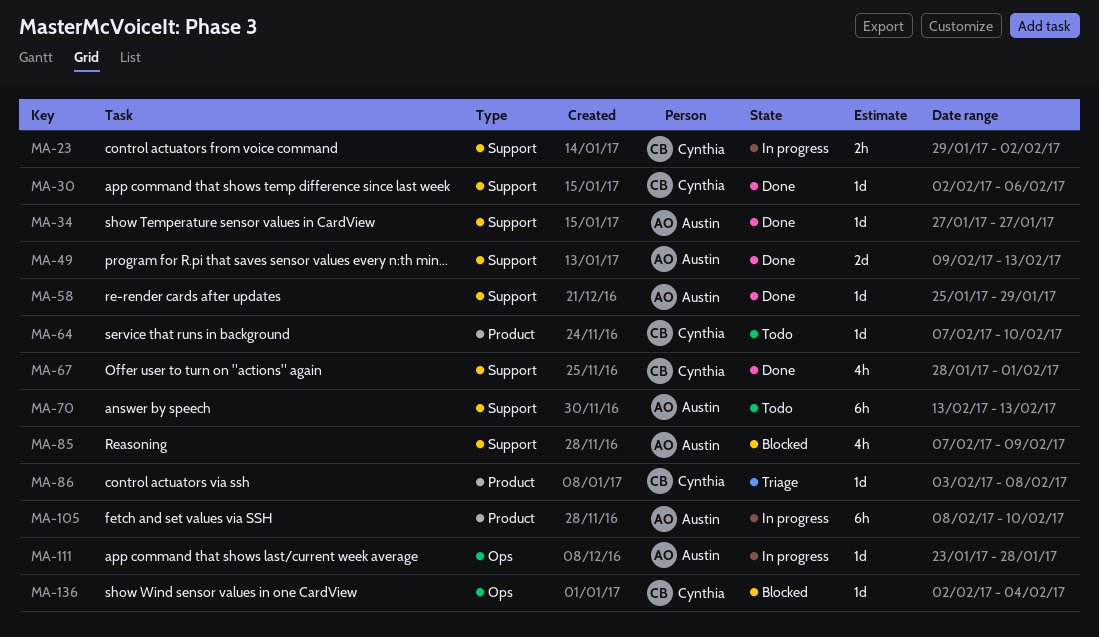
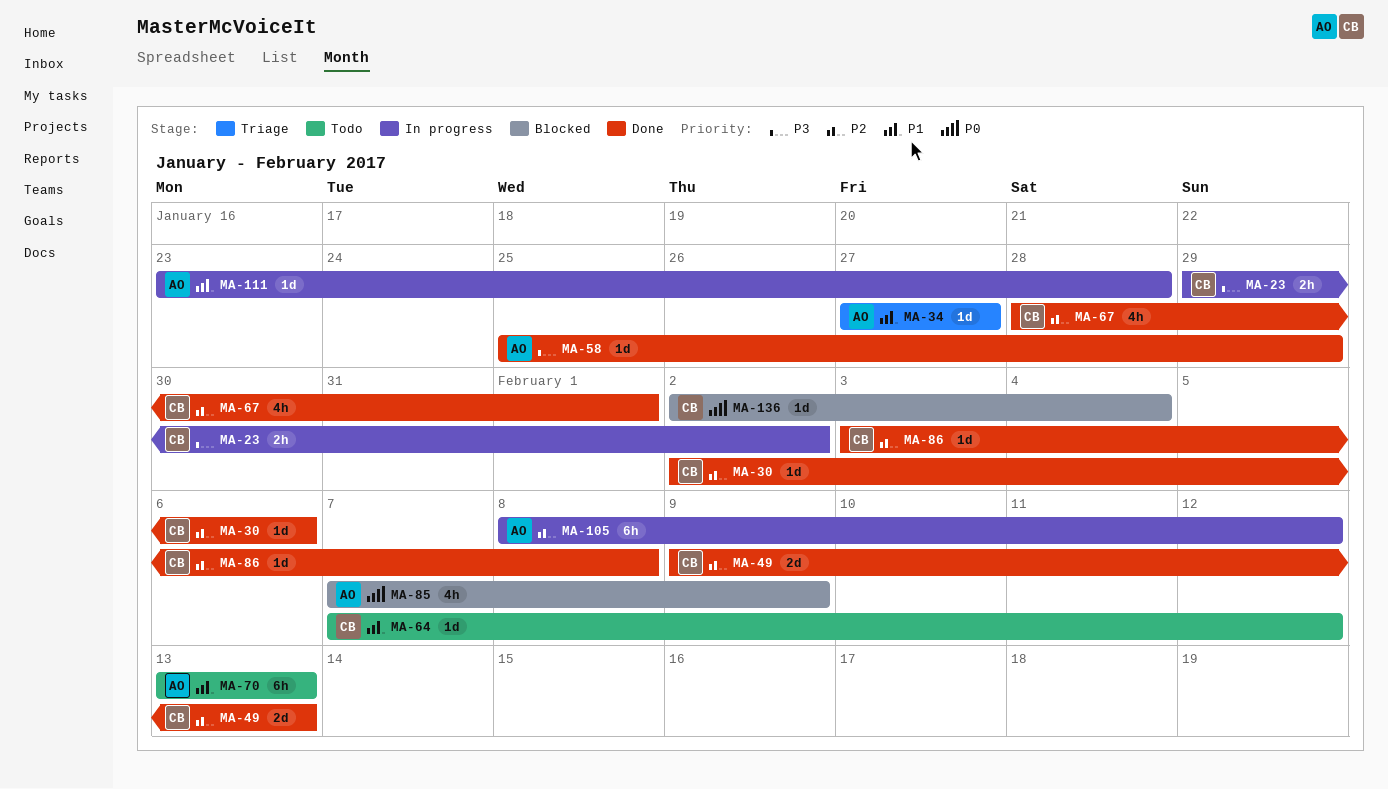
MA-34, status: Done -> Triage
MA-49, owner: Austin -> Cynthia
MA-64, due: Feb 10 -> Feb 12
MA-86, status: Triage -> Done
MA-105, due: Feb 10 -> Feb 12

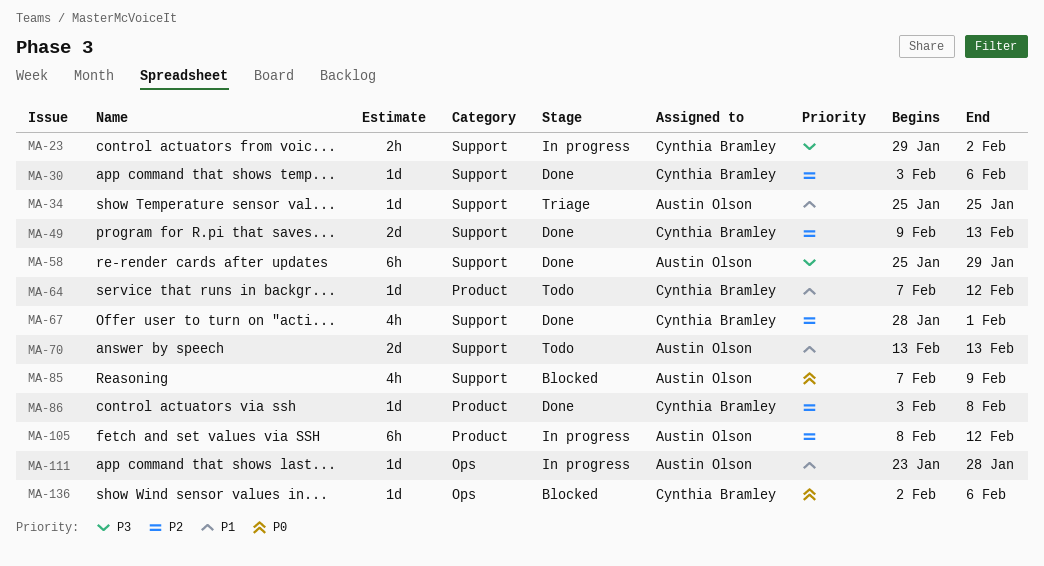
MA-30, start: Feb 2 -> Feb 3
MA-34, start: Jan 27 -> Jan 25
MA-34, due: Jan 27 -> Jan 25
MA-58, estimate: 1d -> 6h
MA-70, estimate: 6h -> 2d
MA-136, due: Feb 4 -> Feb 6

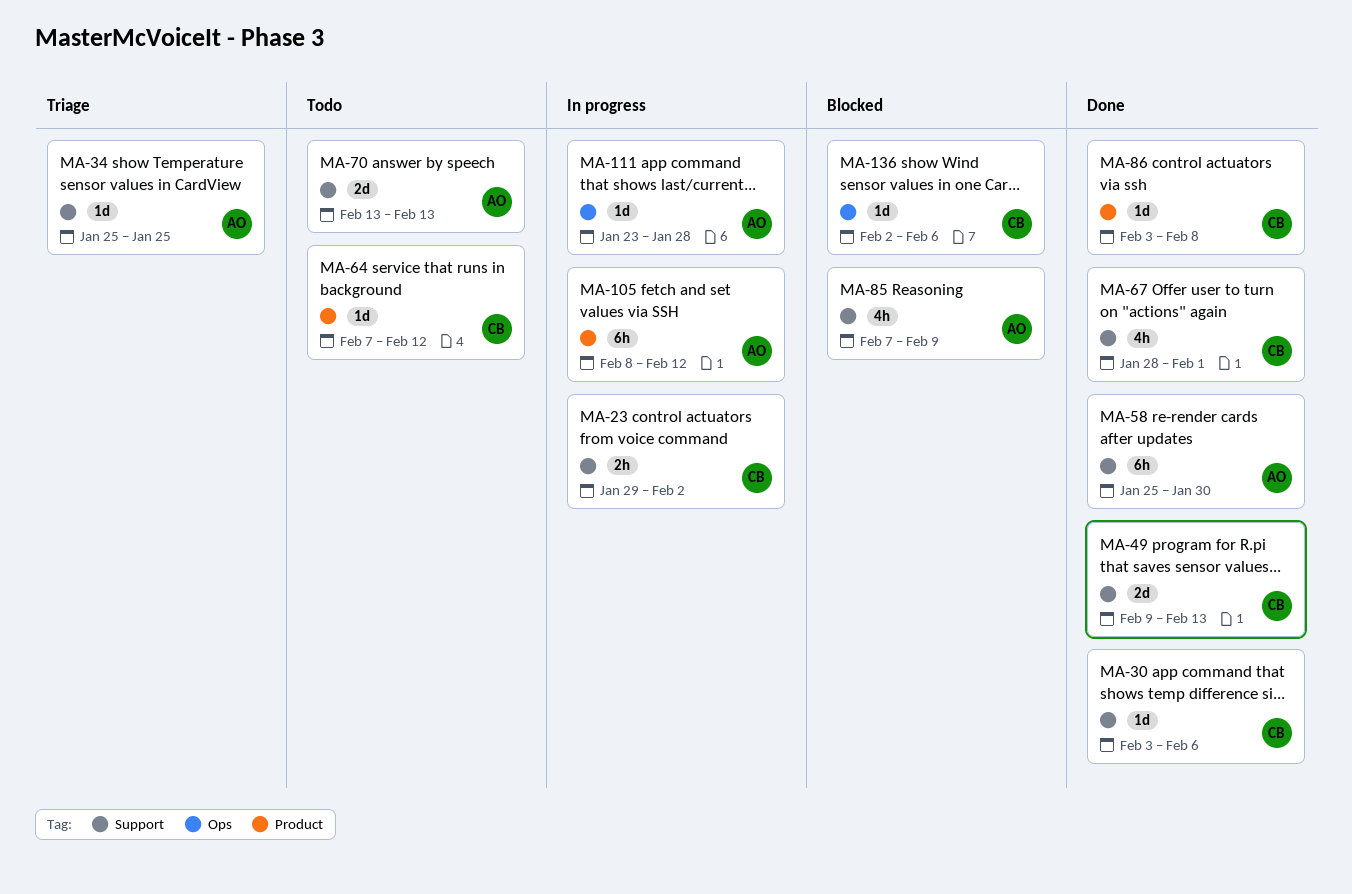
MA-58, due: Jan 29 -> Jan 30

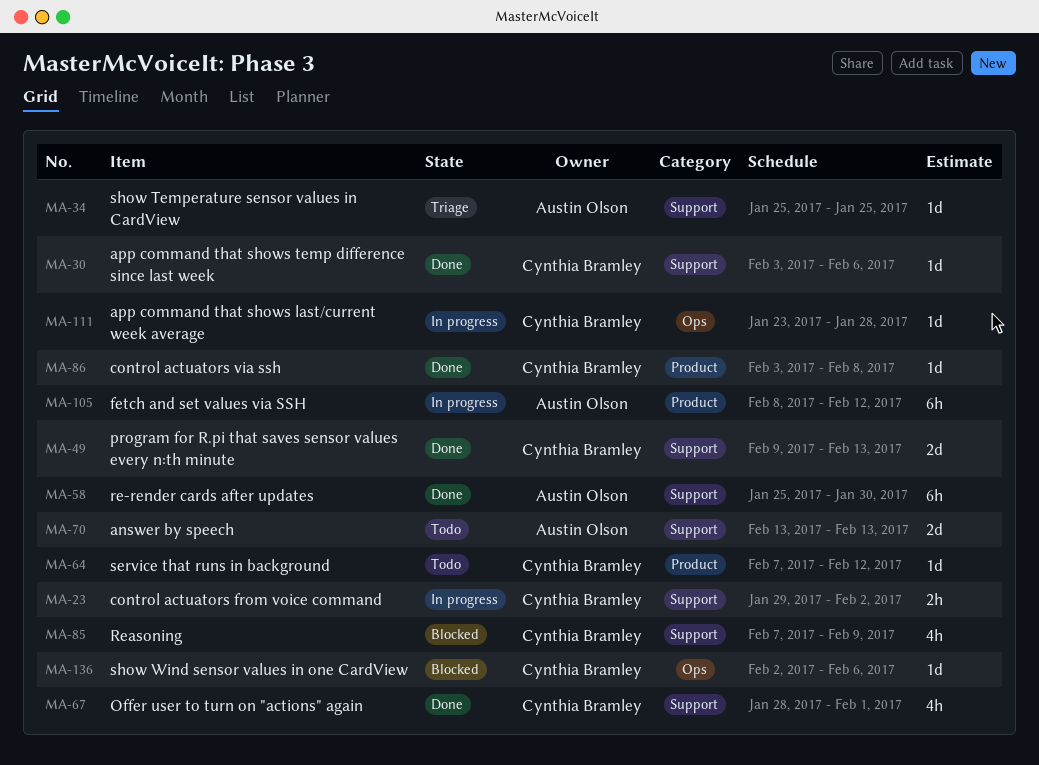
MA-85, owner: Austin Olson -> Cynthia Bramley
MA-111, owner: Austin Olson -> Cynthia Bramley

